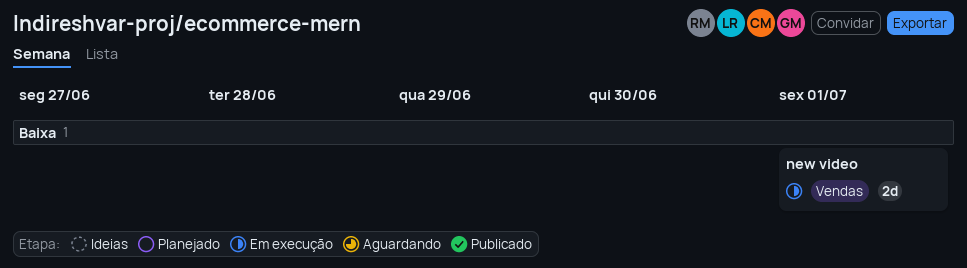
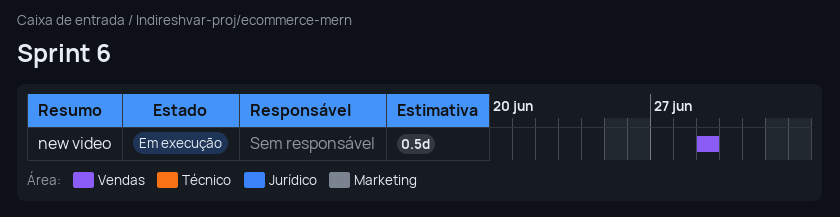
new video, estimate: 2d -> 0.5d
new video, due: Jul 1 -> Jun 29

